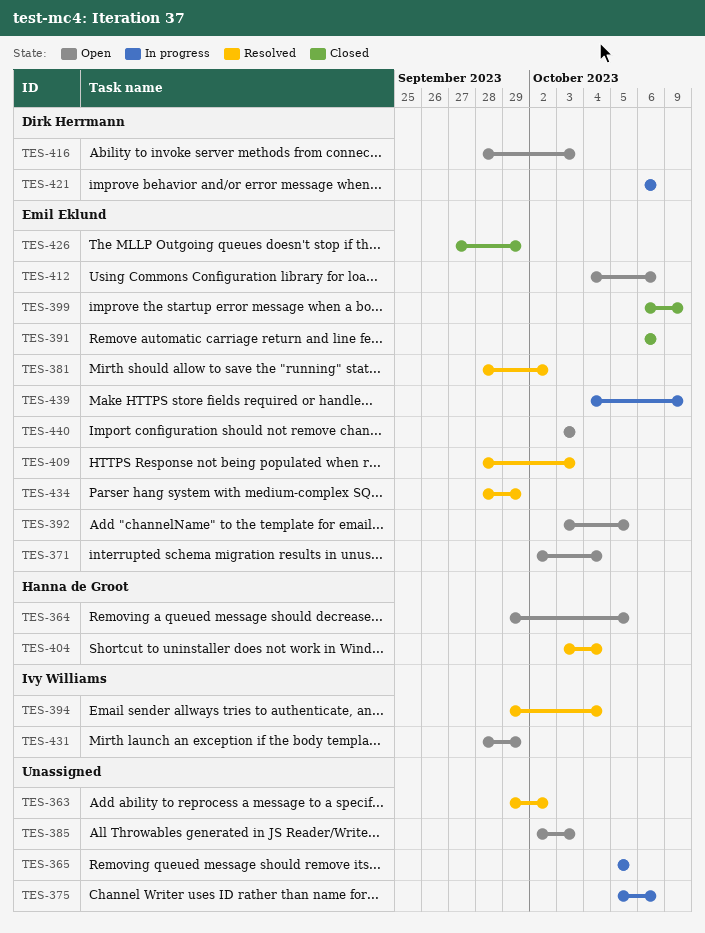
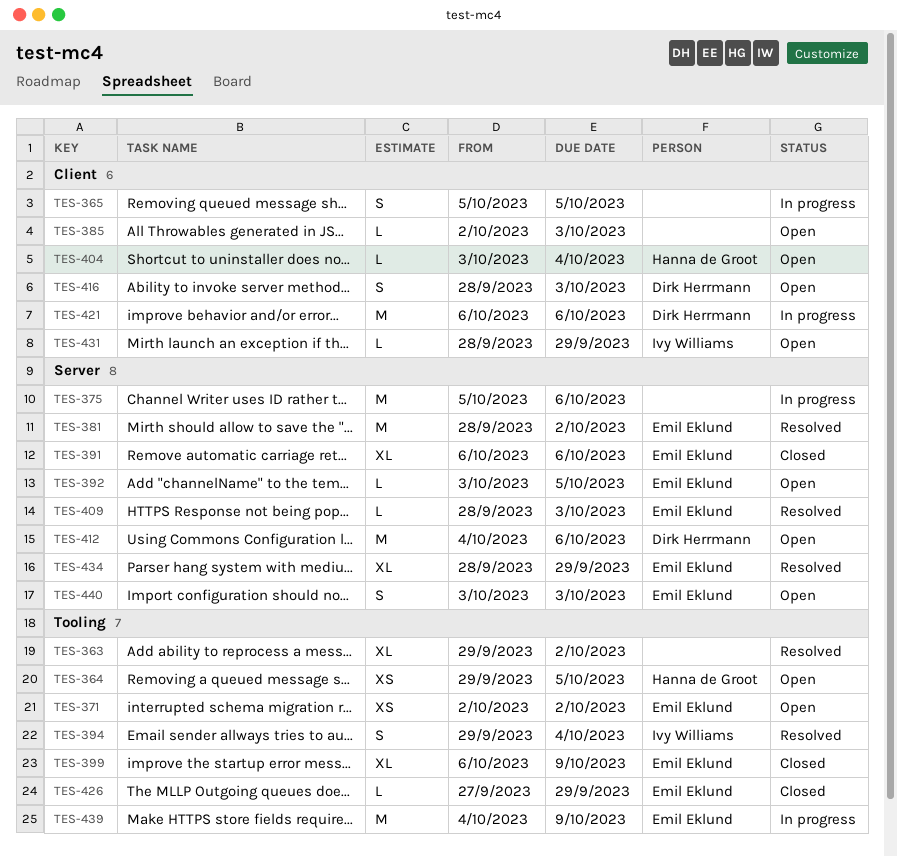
TES-371, due: Oct 4 -> Oct 2
TES-404, status: Resolved -> Open
TES-412, owner: Emil Eklund -> Dirk Herrmann

